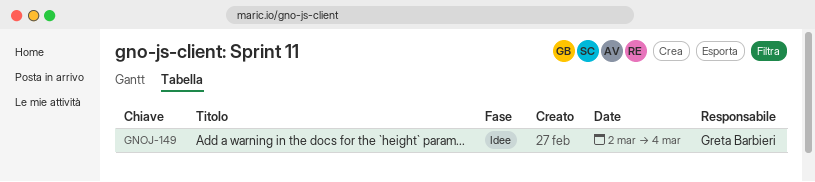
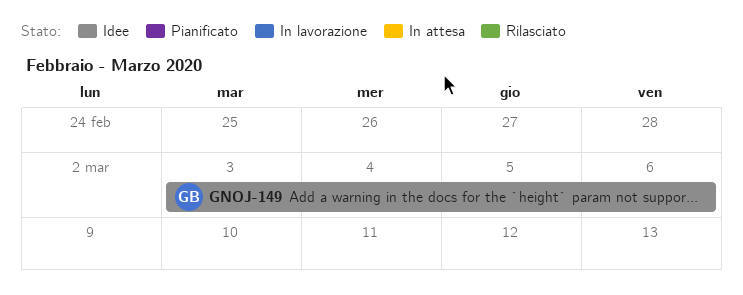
GNOJ-149, start: Mar 2 -> Mar 3
GNOJ-149, due: Mar 4 -> Mar 6

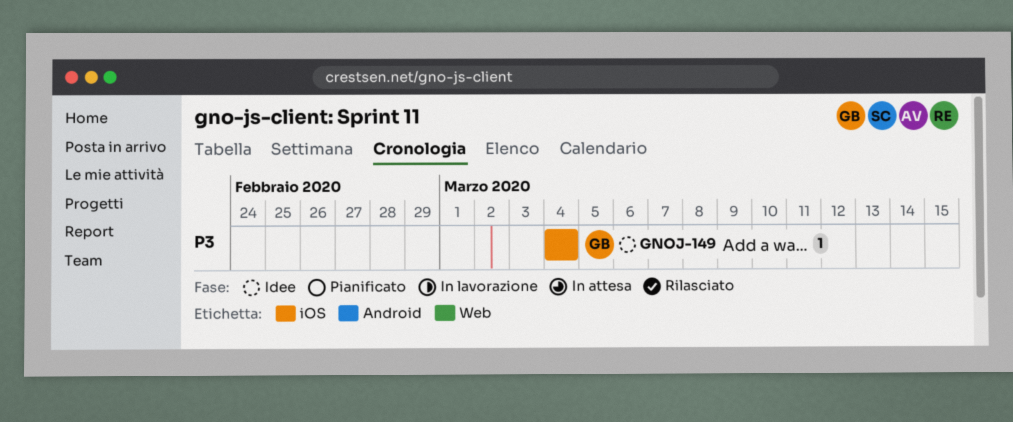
GNOJ-149, start: Mar 3 -> Mar 4
GNOJ-149, due: Mar 6 -> Mar 4

